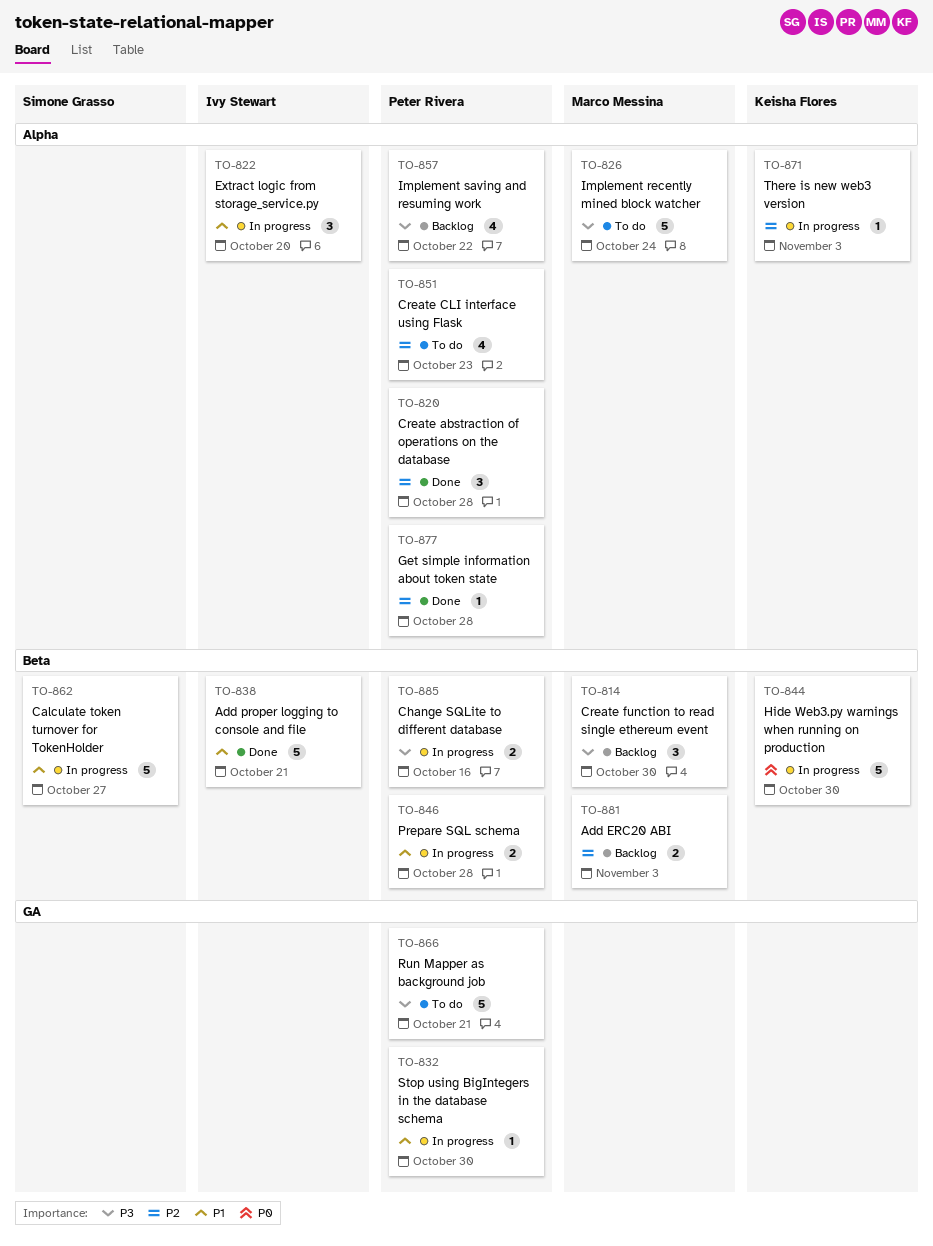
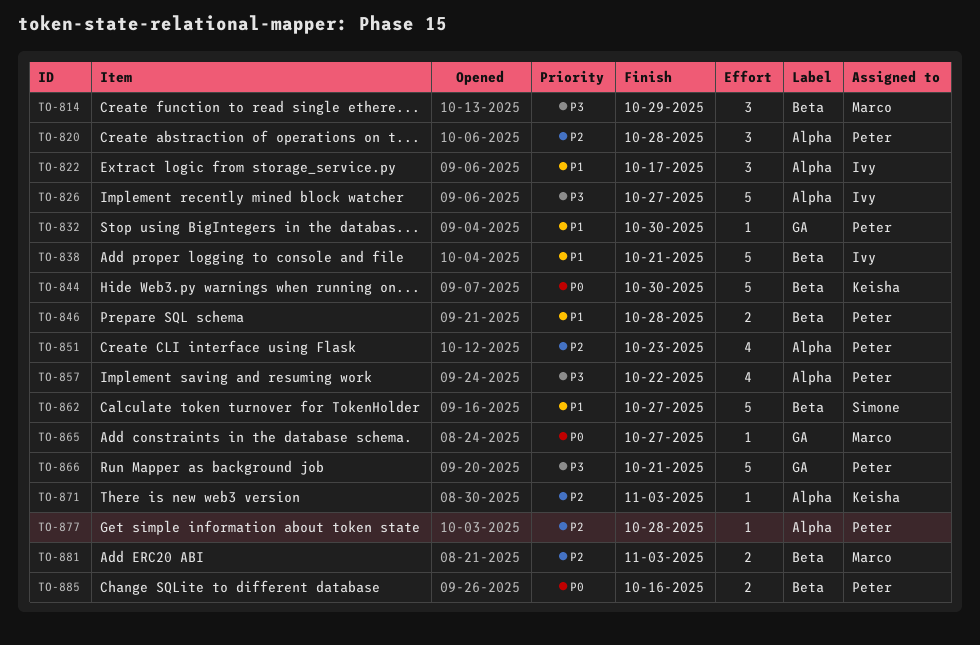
TO-814, due: Oct 30 -> Oct 29
TO-822, due: Oct 20 -> Oct 17
TO-826, owner: Marco Messina -> Ivy Stewart
TO-826, due: Oct 24 -> Oct 27
TO-865: none -> present
TO-885, priority: P3 -> P0

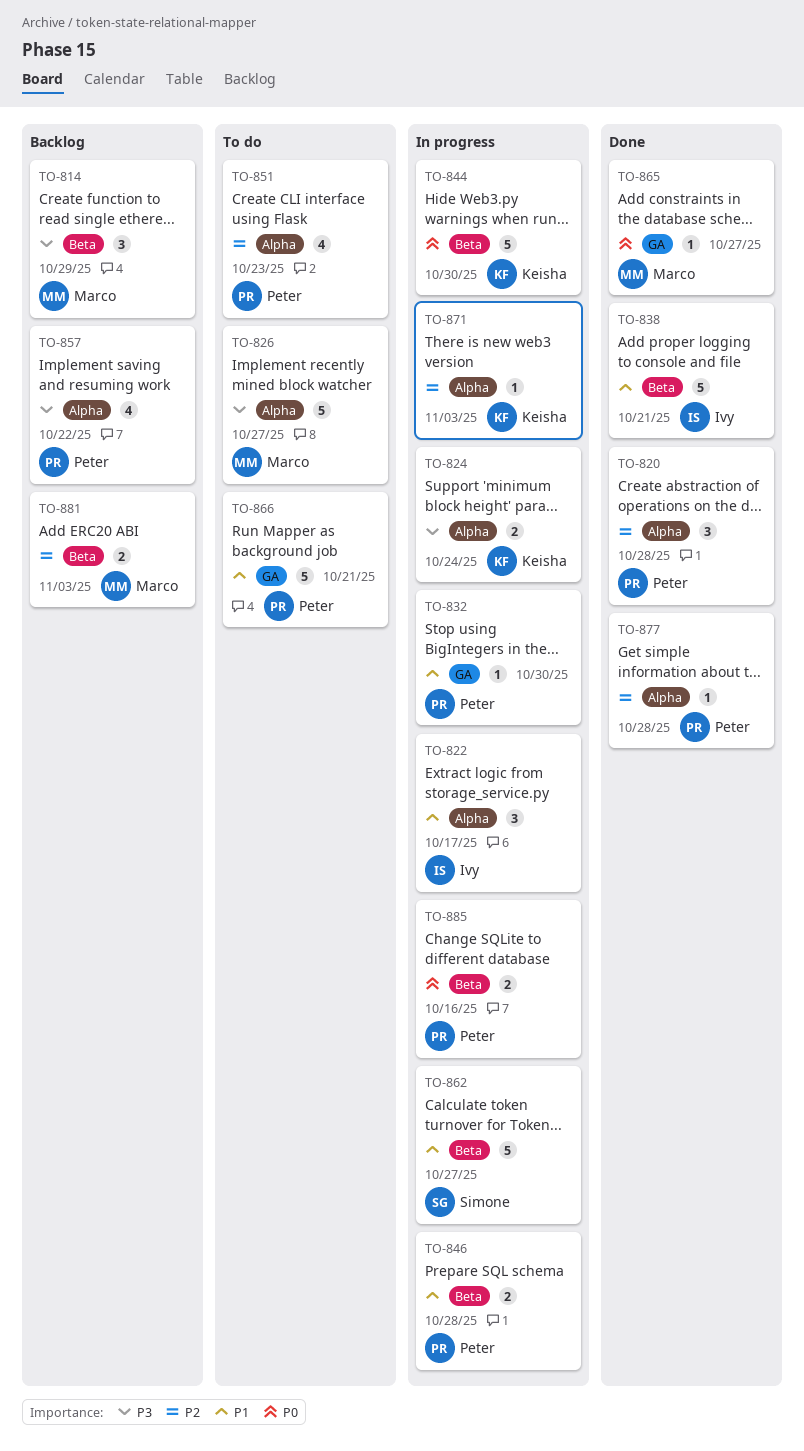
TO-824: none -> present
TO-826, owner: Ivy -> Marco
TO-866, priority: P3 -> P1

